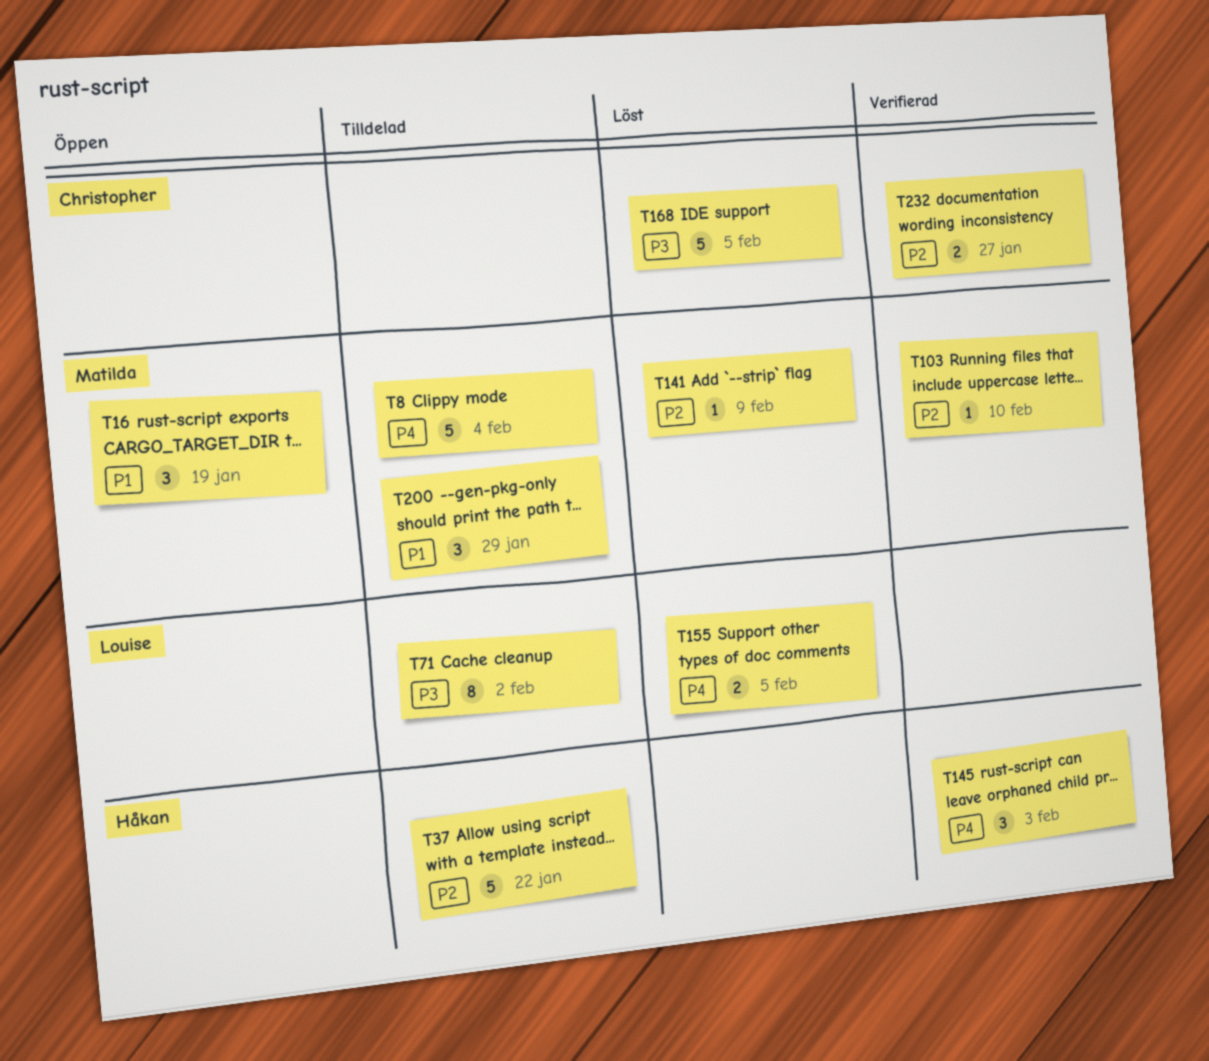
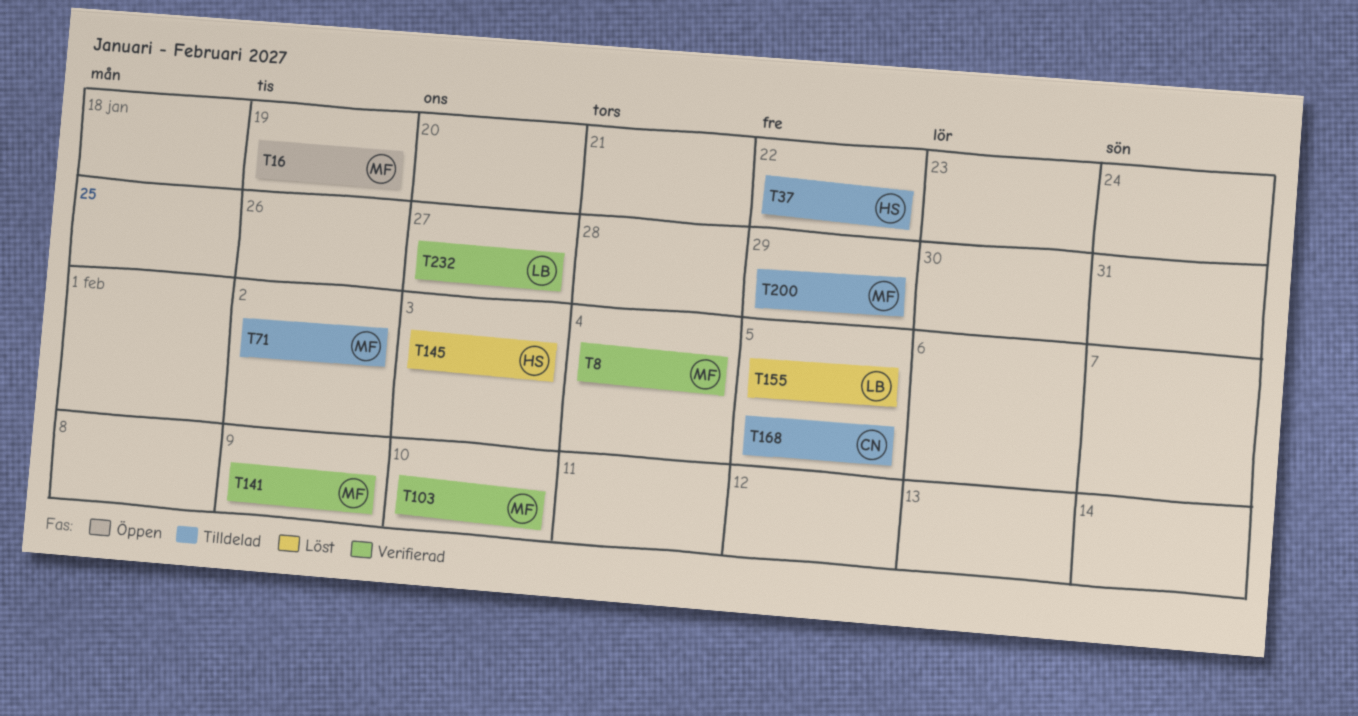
T8, status: Tilldelad -> Verifierad
T71, owner: Louise -> Matilda
T141, status: Löst -> Verifierad
T145, status: Verifierad -> Löst
T168, status: Löst -> Tilldelad
T232, owner: Christopher -> Louise

